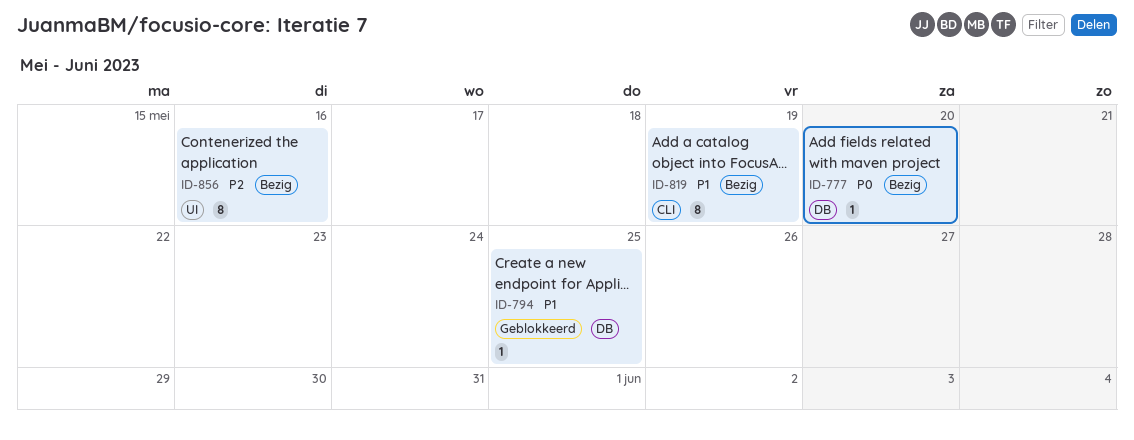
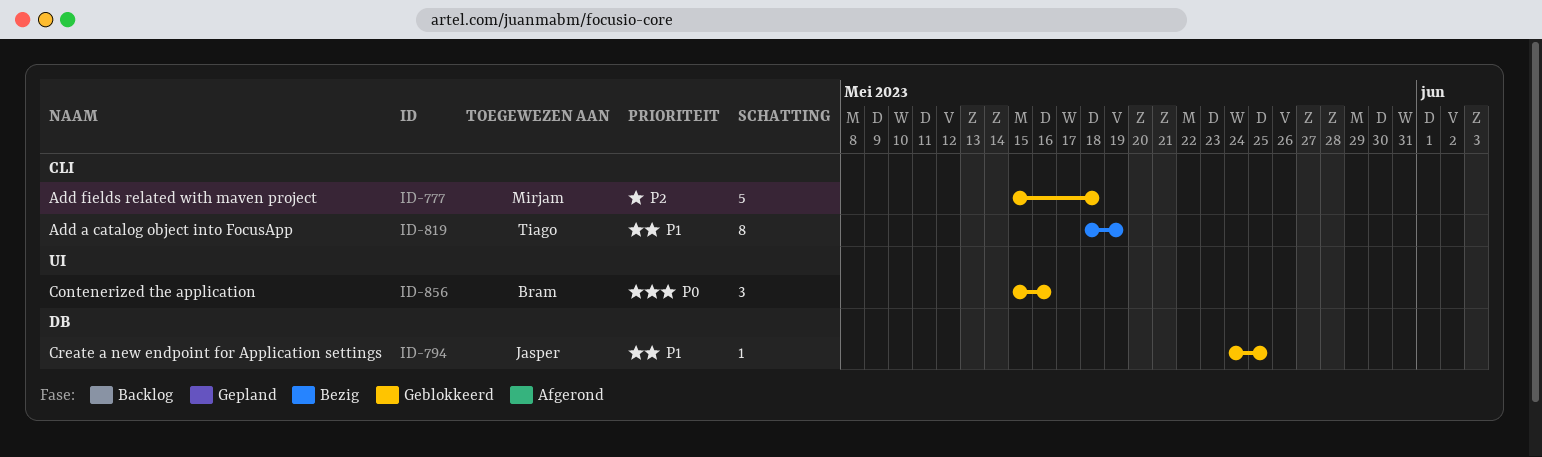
ID-777, status: Bezig -> Geblokkeerd
ID-777, priority: P0 -> P2
ID-777, label: DB -> CLI
ID-777, estimate: 1 -> 5
ID-777, due: May 20 -> May 18
ID-856, status: Bezig -> Geblokkeerd
ID-856, priority: P2 -> P0
ID-856, estimate: 8 -> 3

